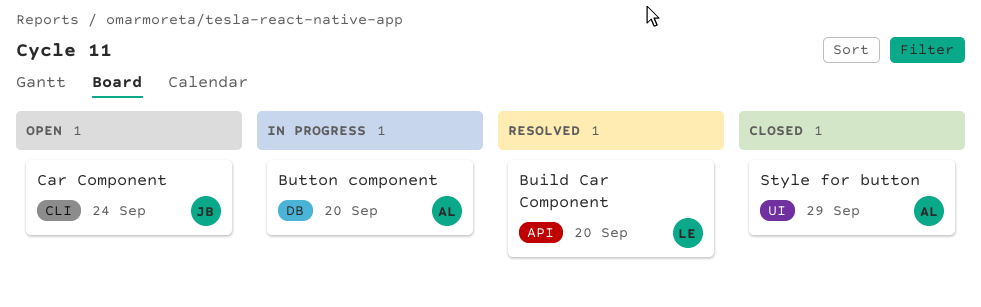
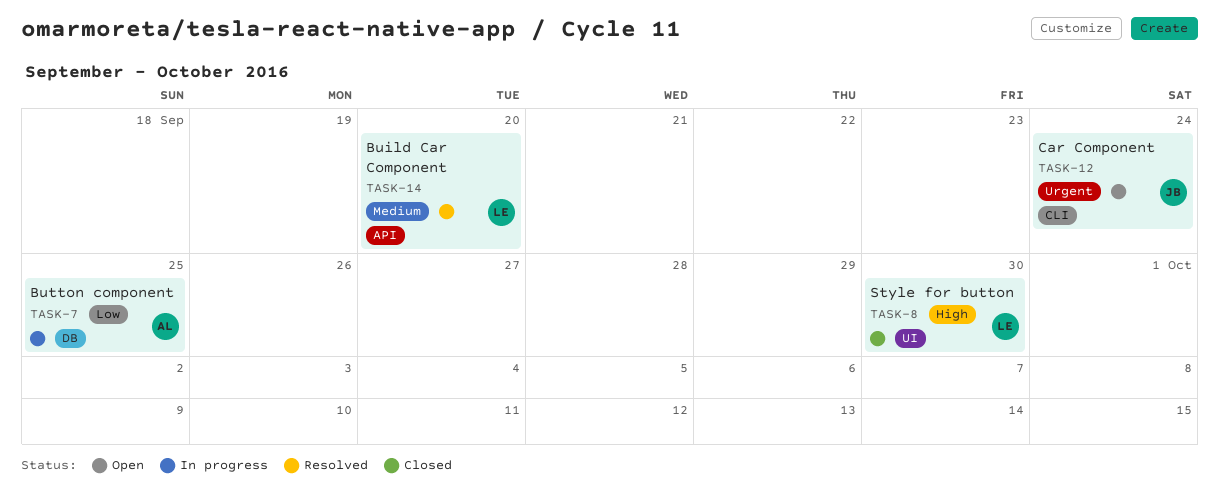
Button component, due: Sep 20 -> Sep 25
Style for button, owner: AL -> LE
Style for button, due: Sep 29 -> Sep 30

